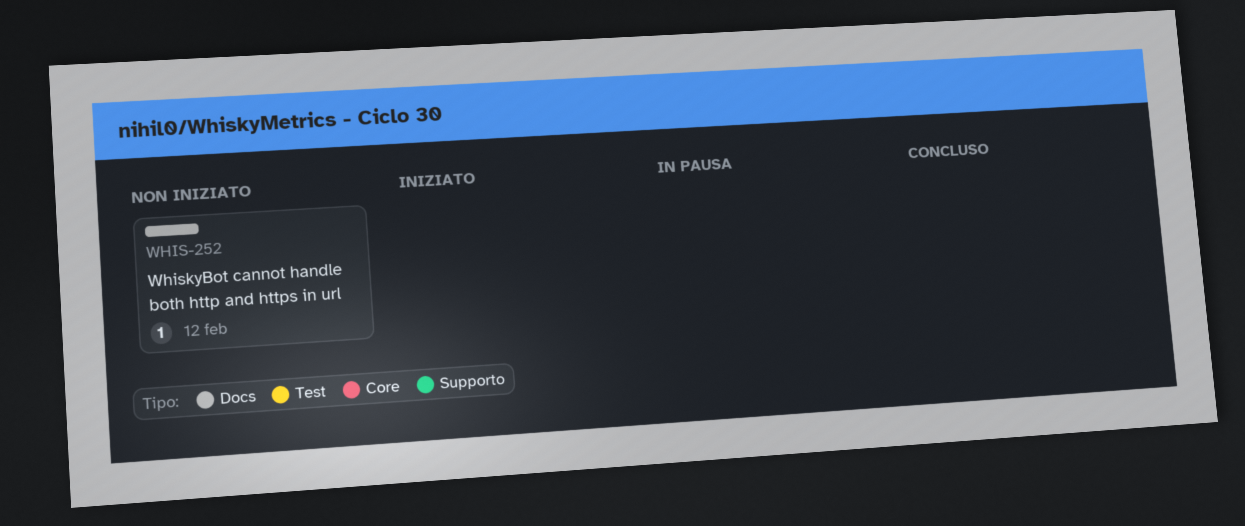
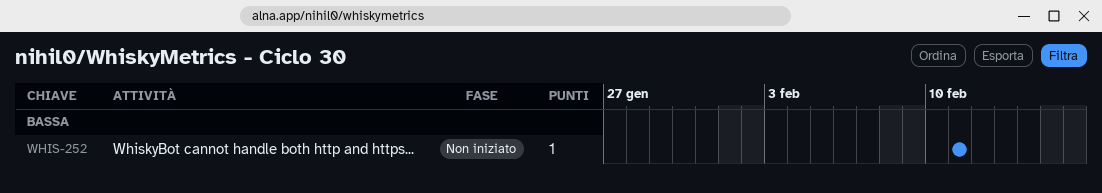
WHIS-252, due: Feb 12 -> Feb 11

